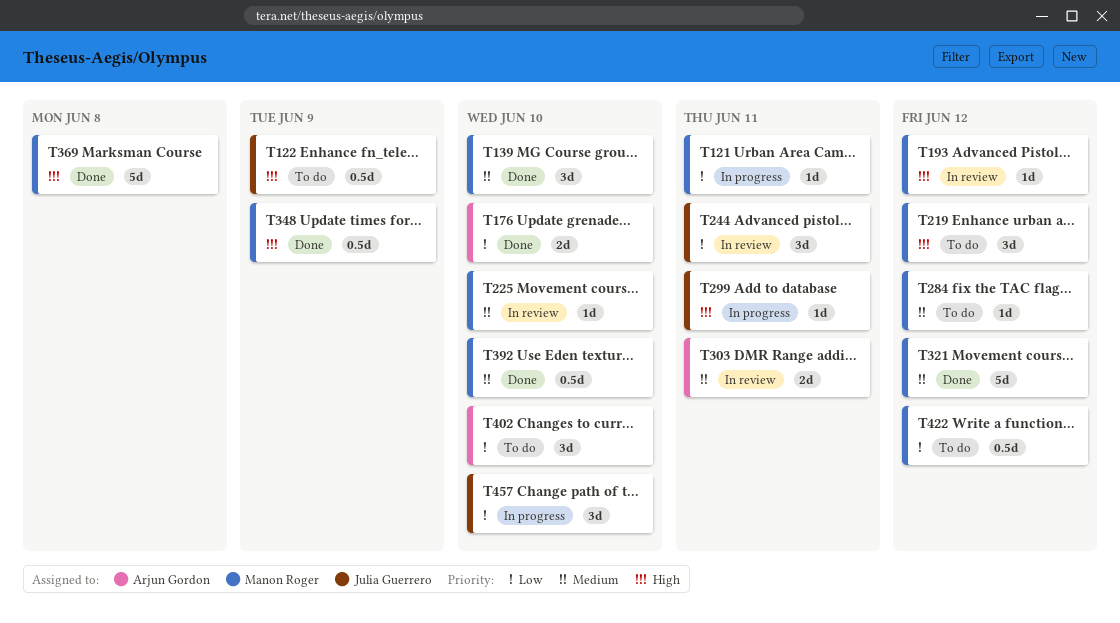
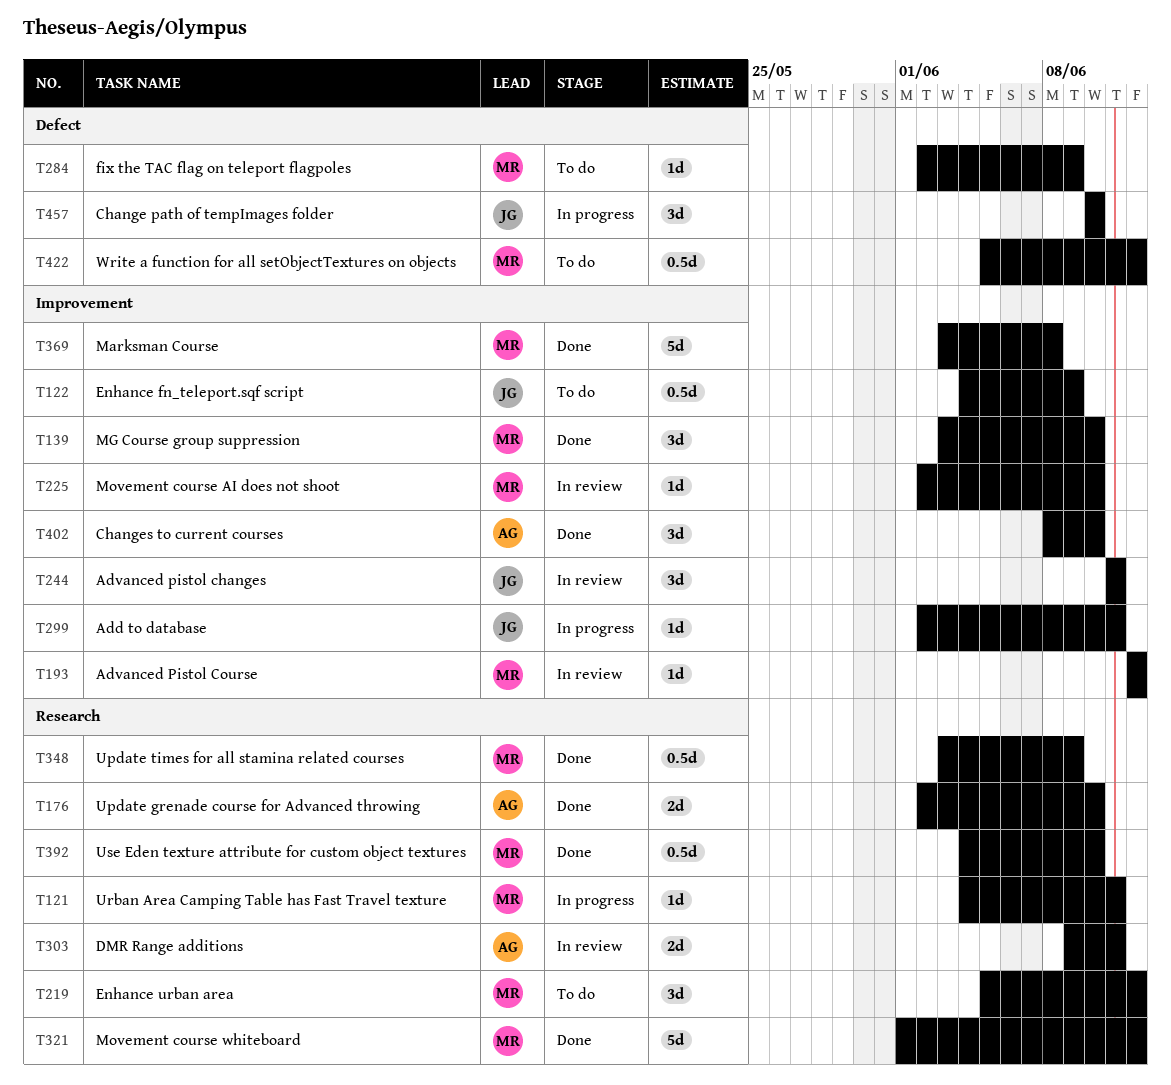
T284, due: Jun 12 -> Jun 9
T402, status: To do -> Done

